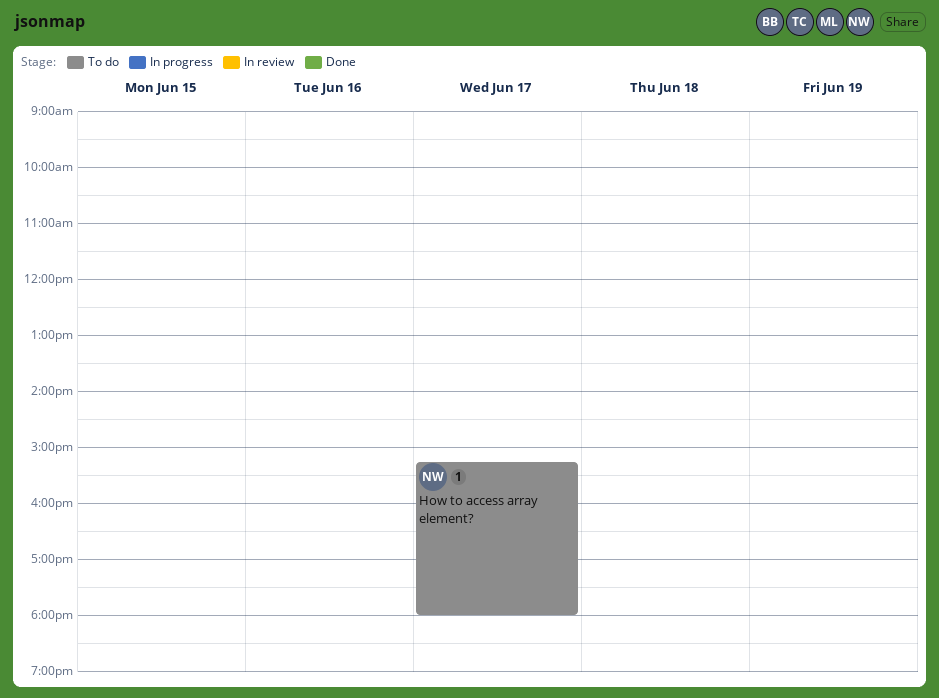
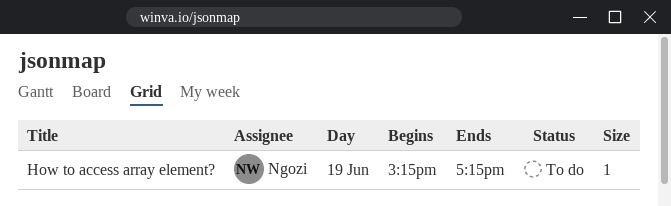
How to access array element?, day: Jun 17 -> Jun 19
How to access array element?, ends: 18:00 -> 17:15

